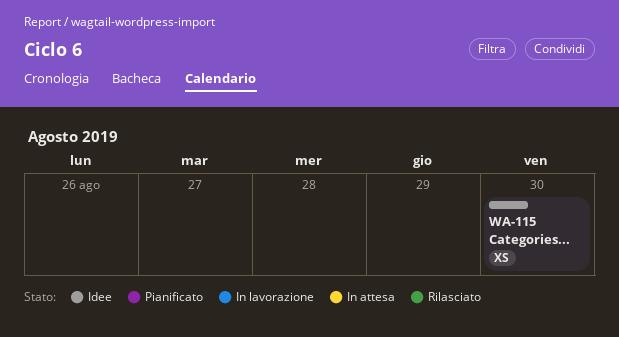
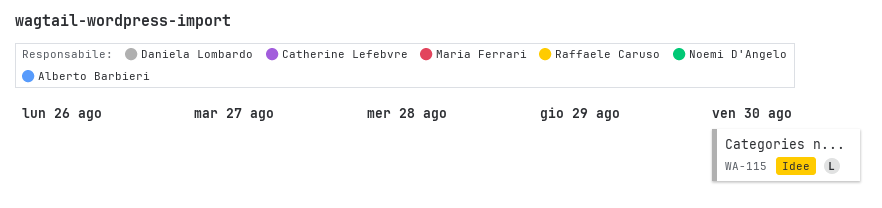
WA-115, estimate: XS -> L

